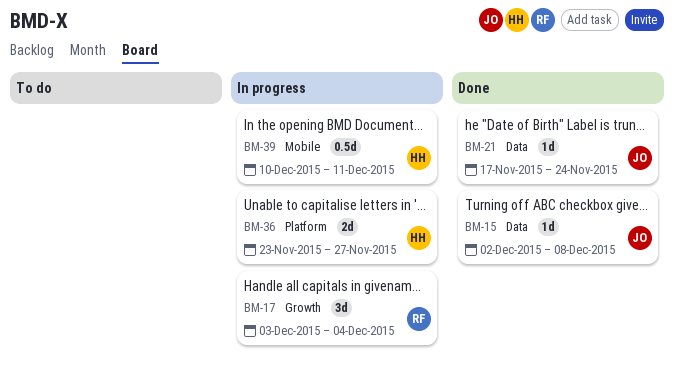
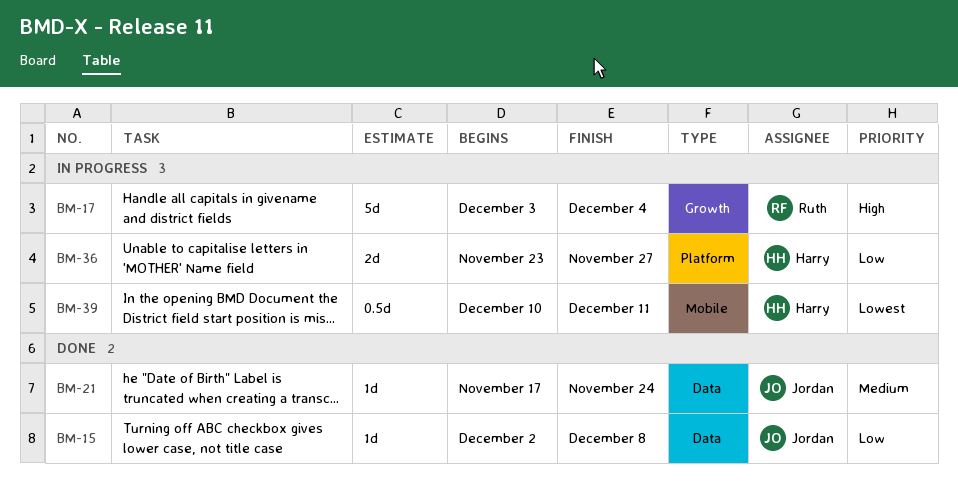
BM-17, estimate: 3d -> 5d

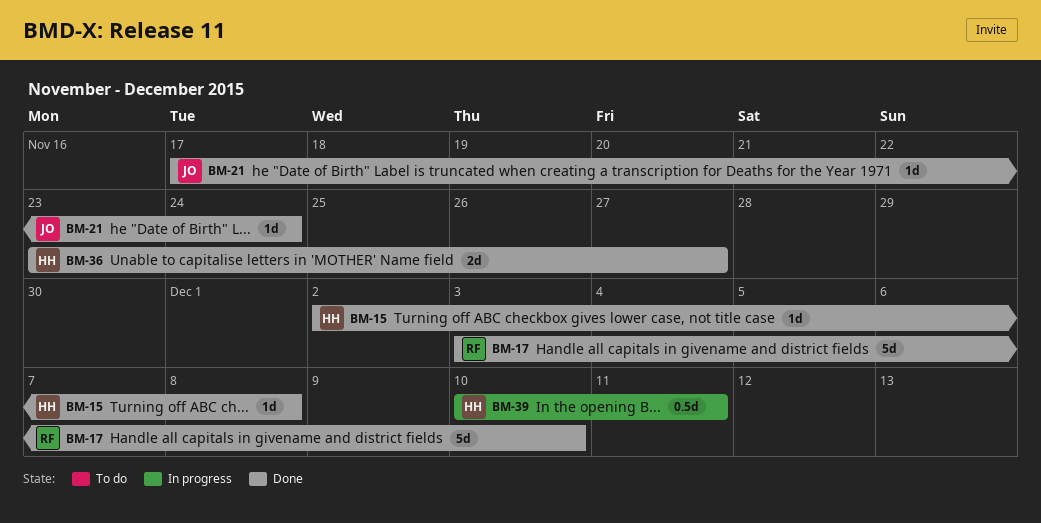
BM-15, owner: Jordan -> Harry
BM-17, status: In progress -> Done
BM-17, due: Dec 4 -> Dec 10
BM-36, status: In progress -> Done

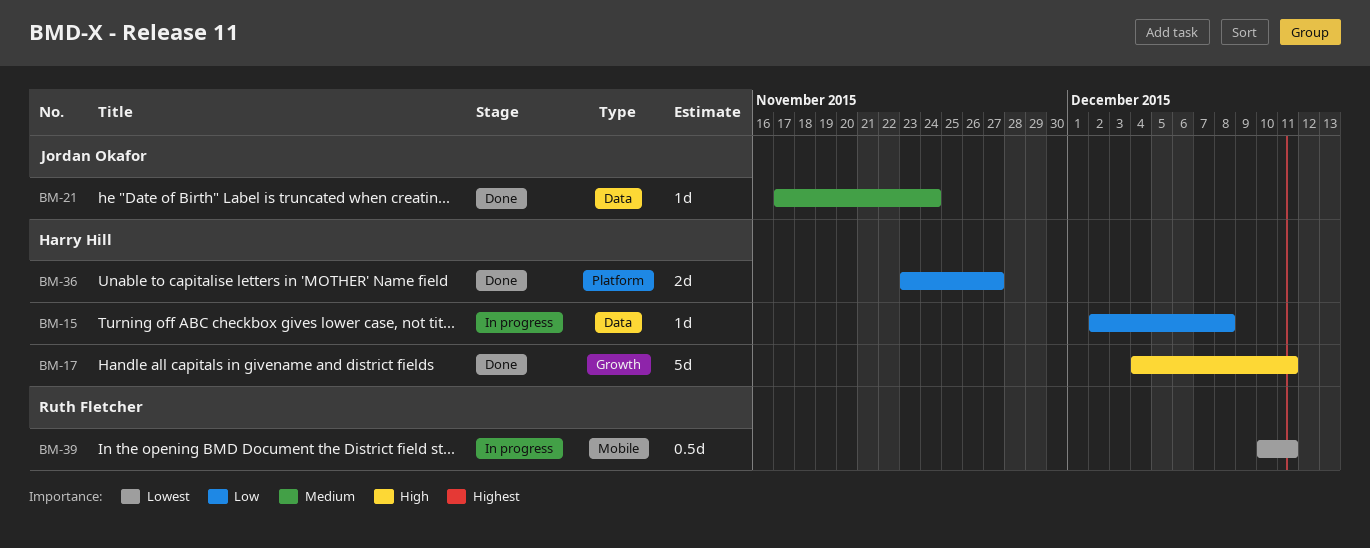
BM-15, status: Done -> In progress
BM-17, owner: Ruth Fletcher -> Harry Hill
BM-17, start: Dec 3 -> Dec 4
BM-17, due: Dec 10 -> Dec 11
BM-39, owner: Harry Hill -> Ruth Fletcher

